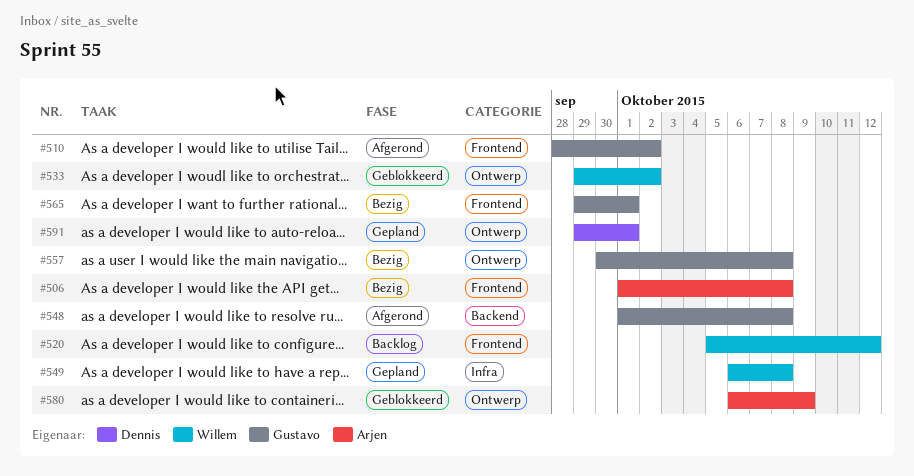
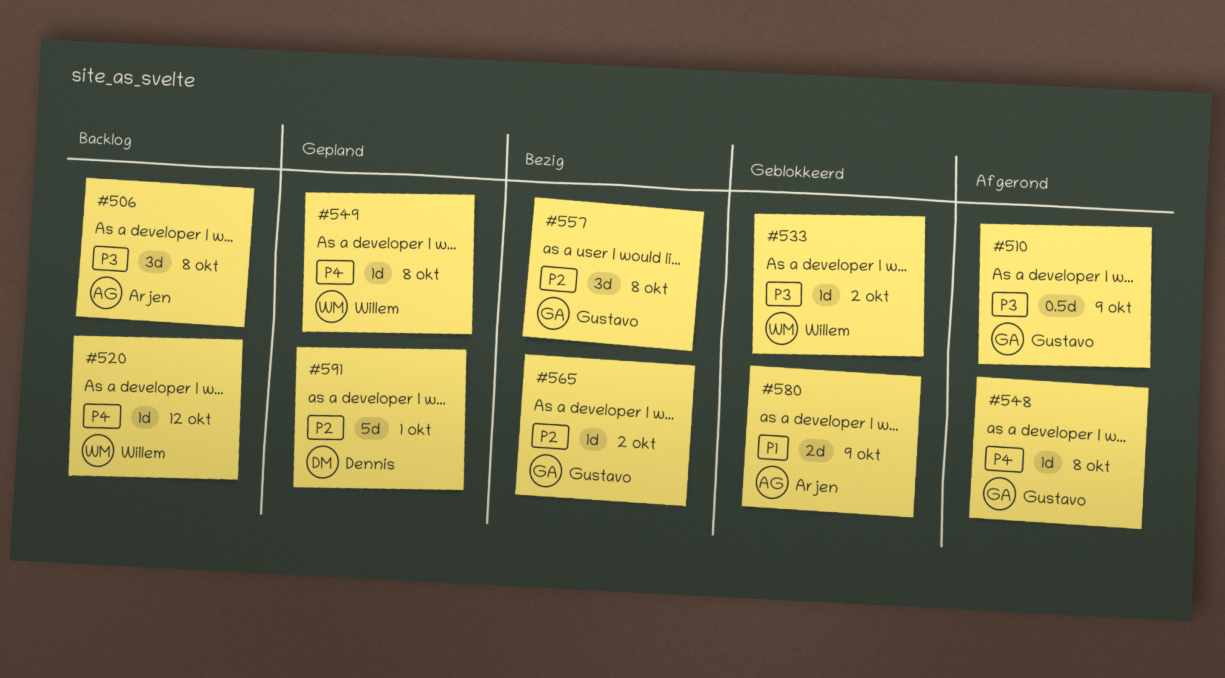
#506, status: Bezig -> Backlog
#510, due: Oct 2 -> Oct 9
#565, due: Oct 1 -> Oct 2

